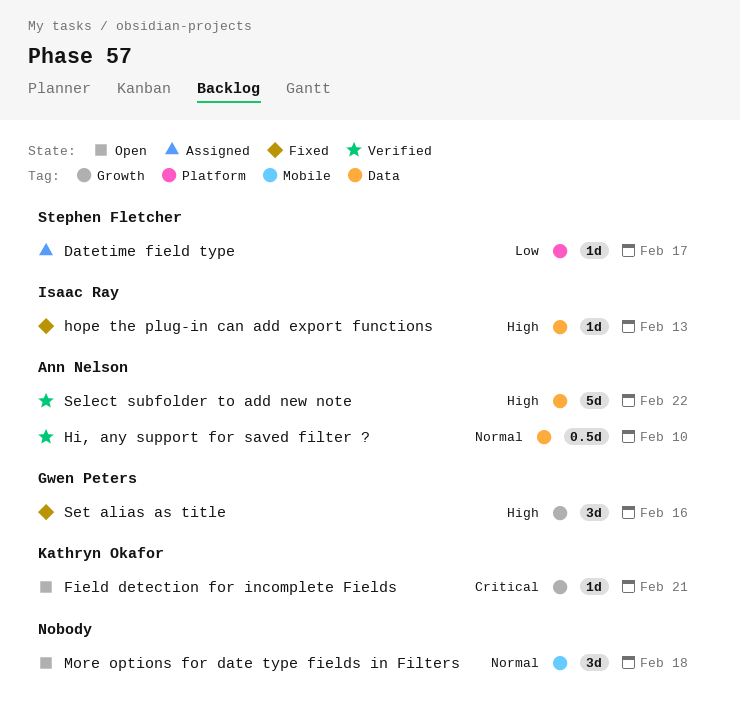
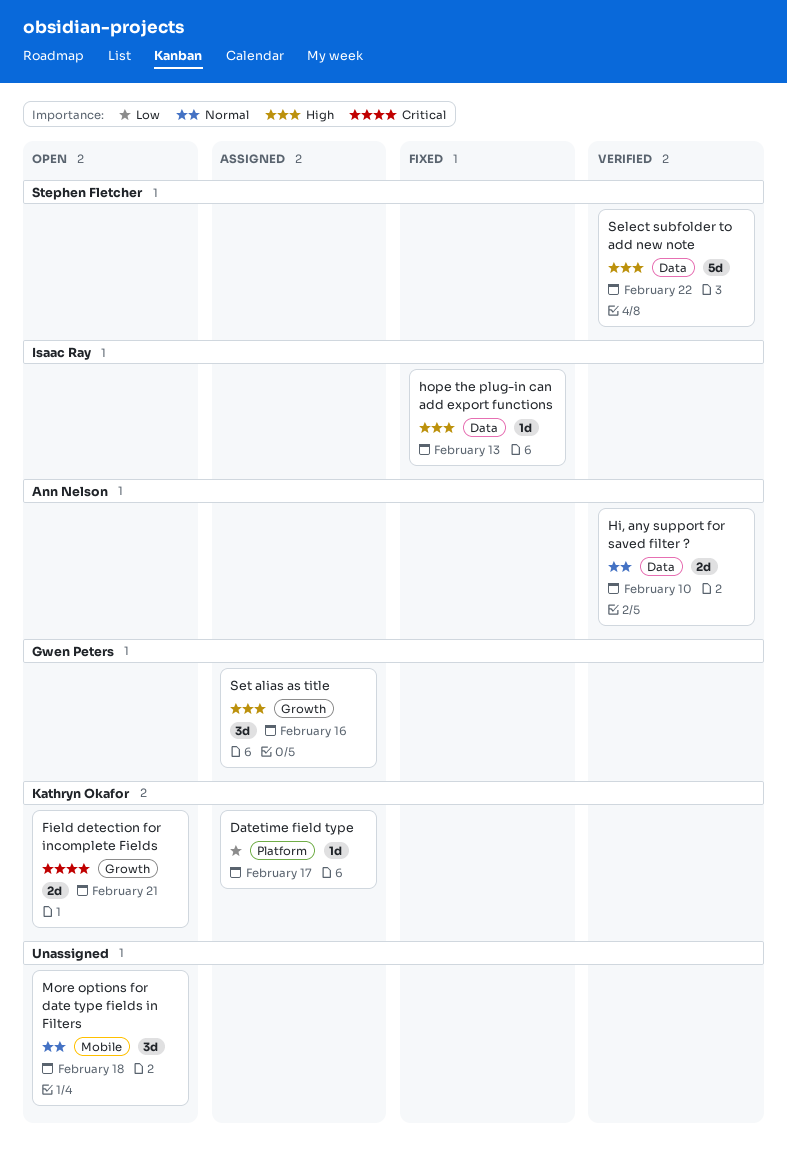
Datetime field type, owner: Stephen Fletcher -> Kathryn Okafor
Field detection for incomplete Fields, estimate: 1d -> 2d
Hi, any support for saved filter ?, estimate: 0.5d -> 2d
Select subfolder to add new note, owner: Ann Nelson -> Stephen Fletcher
Set alias as title, status: Fixed -> Assigned

